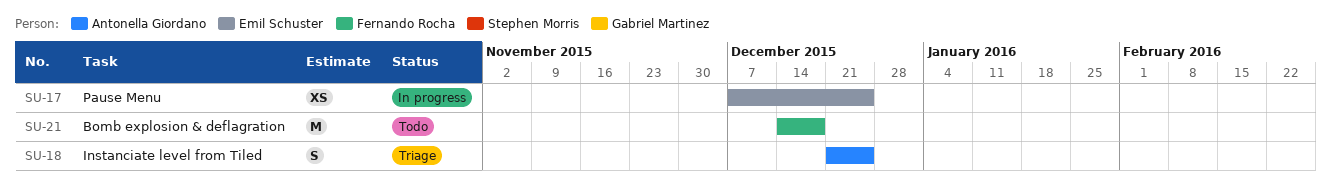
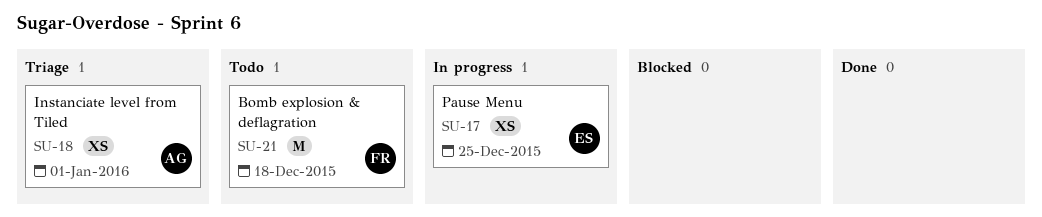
SU-18, estimate: S -> XS
SU-18, due: Dec 25 -> Jan 1

